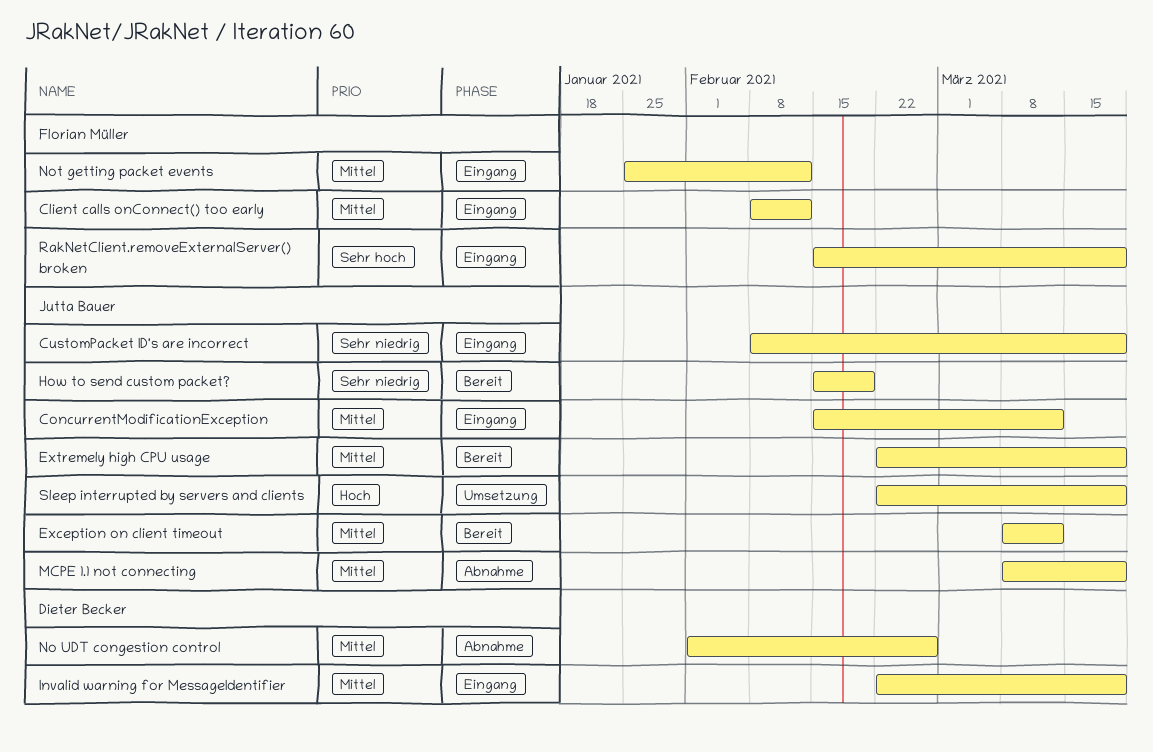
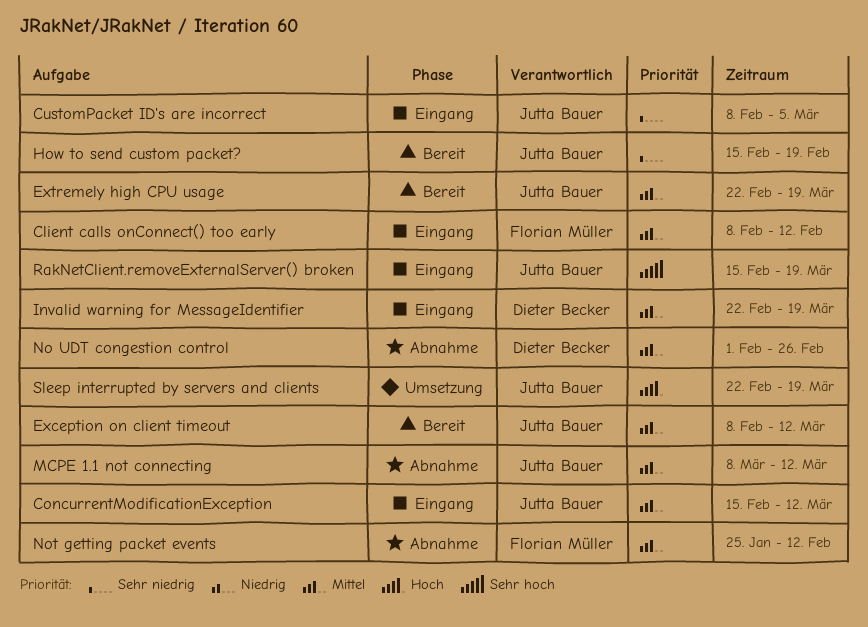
CustomPacket ID's are incorrect, due: Mar 19 -> Mar 5
Exception on client timeout, start: Mar 8 -> Feb 8
MCPE 1.1 not connecting, due: Mar 19 -> Mar 12
Not getting packet events, status: Eingang -> Abnahme
RakNetClient.removeExternalServer() broken, owner: Florian Müller -> Jutta Bauer

